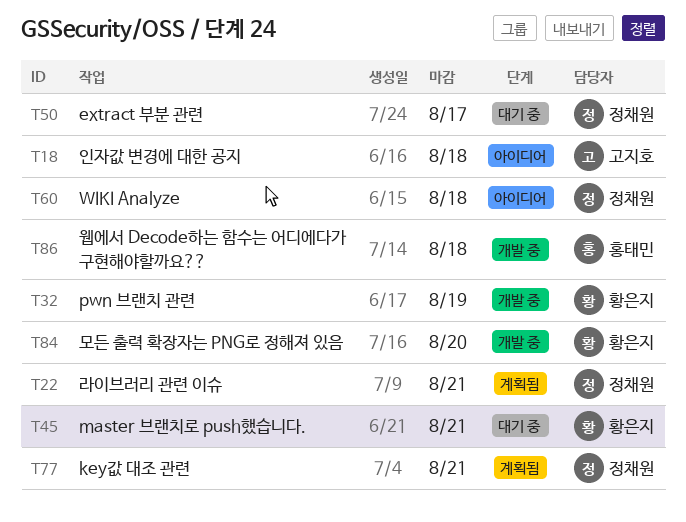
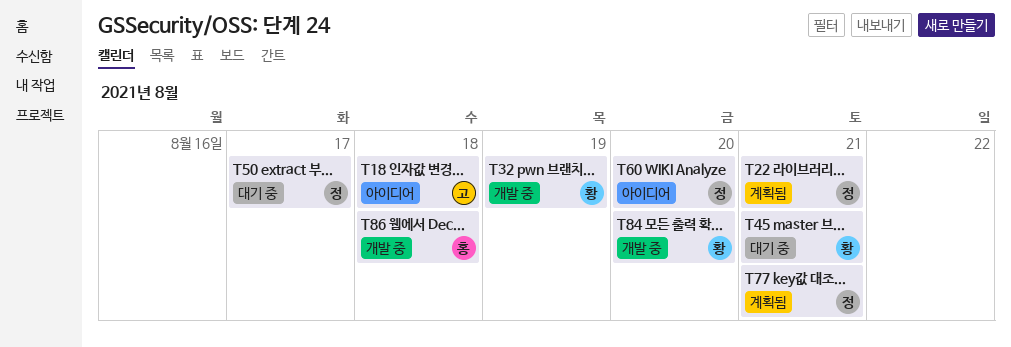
T60, due: Aug 18 -> Aug 20

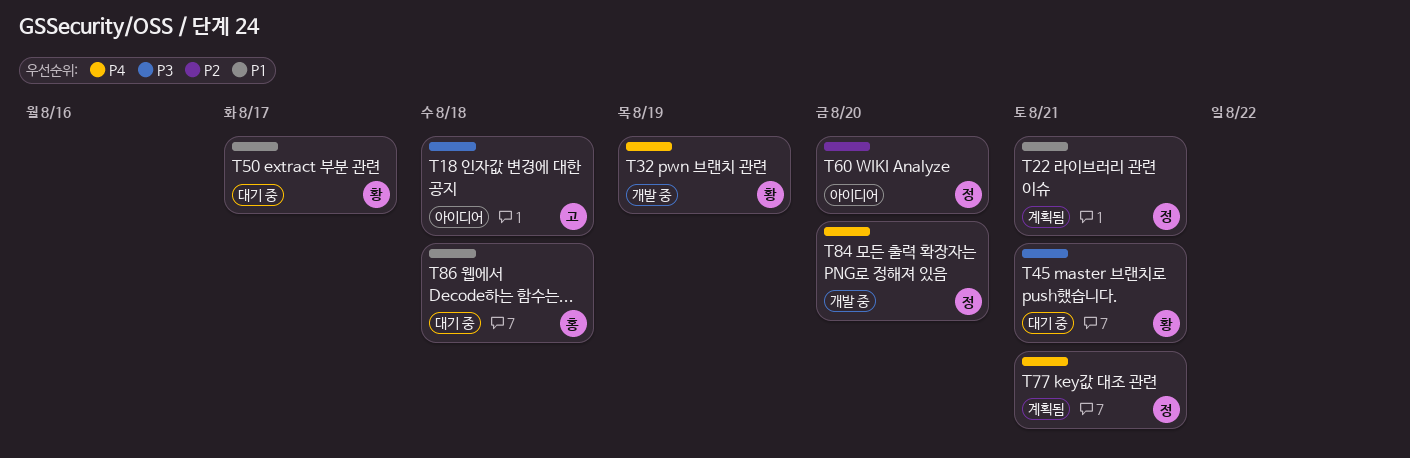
T50, owner: 정 -> 황
T84, owner: 황 -> 정
T86, status: 개발 중 -> 대기 중

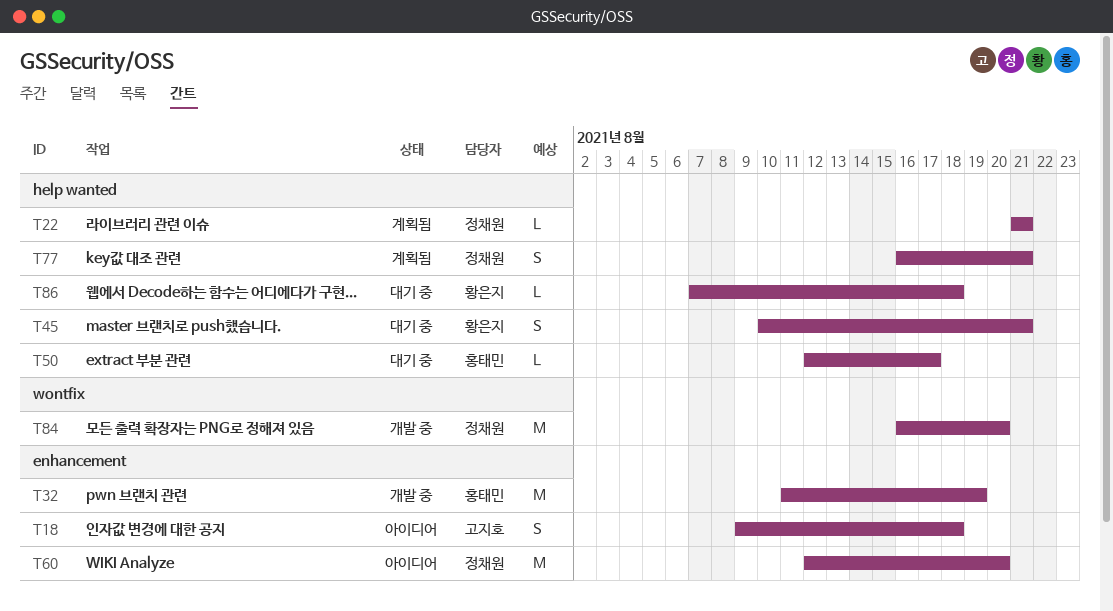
T32, owner: 황은지 -> 홍태민
T50, owner: 황은지 -> 홍태민
T86, owner: 홍태민 -> 황은지

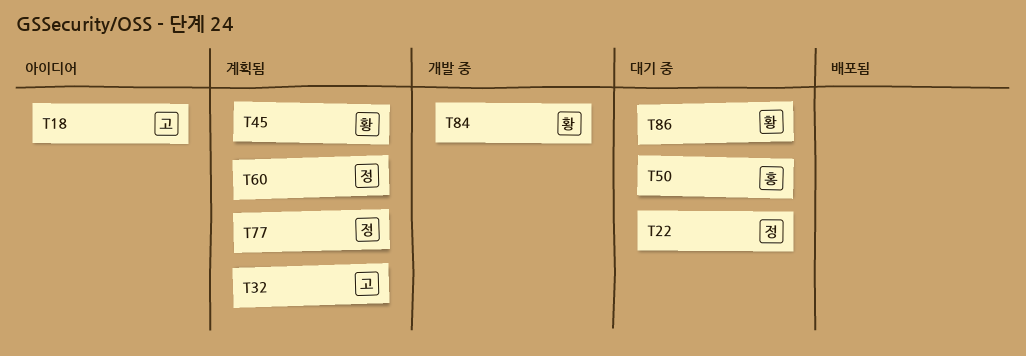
T22, status: 계획됨 -> 대기 중
T32, status: 개발 중 -> 계획됨
T32, owner: 홍태민 -> 고지호
T45, status: 대기 중 -> 계획됨
T60, status: 아이디어 -> 계획됨
T84, owner: 정채원 -> 황은지

